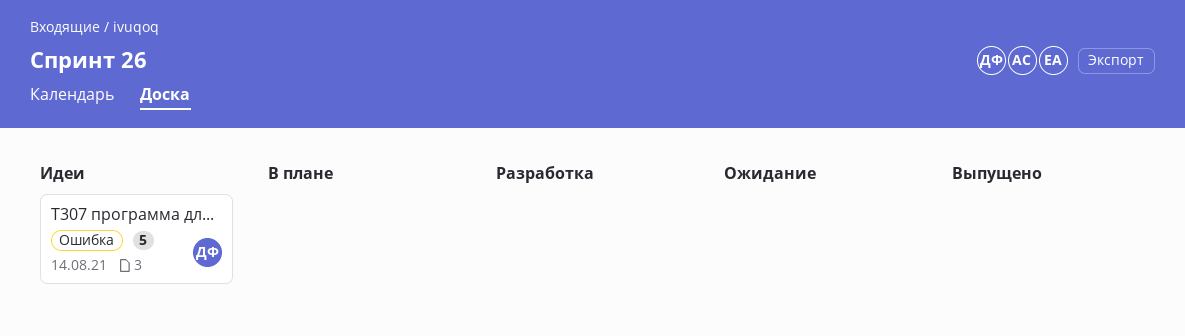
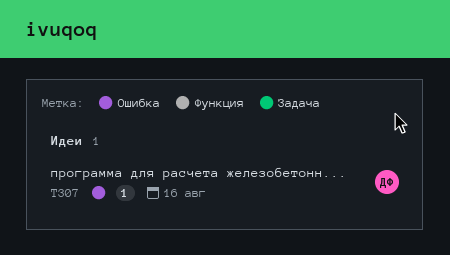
T307, estimate: 5 -> 1
T307, due: Aug 14 -> Aug 16

